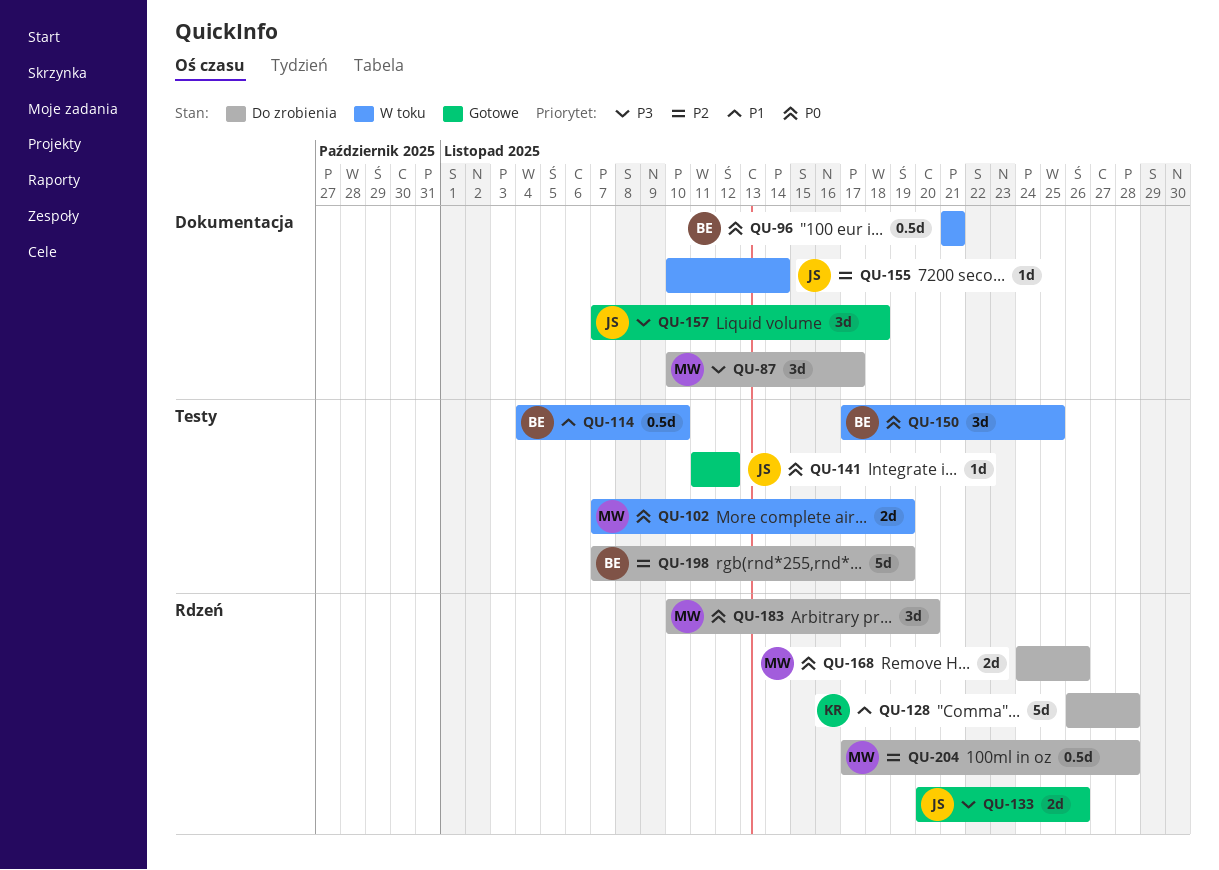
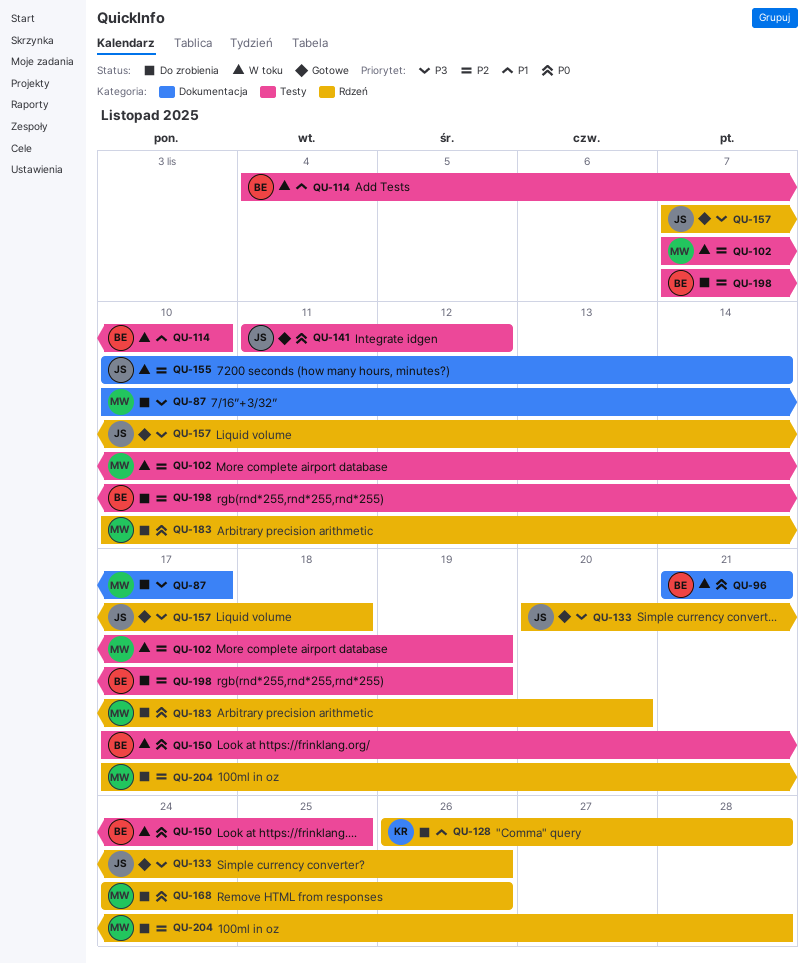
QU-102, priority: P0 -> P2
QU-157, label: Dokumentacja -> Rdzeń

